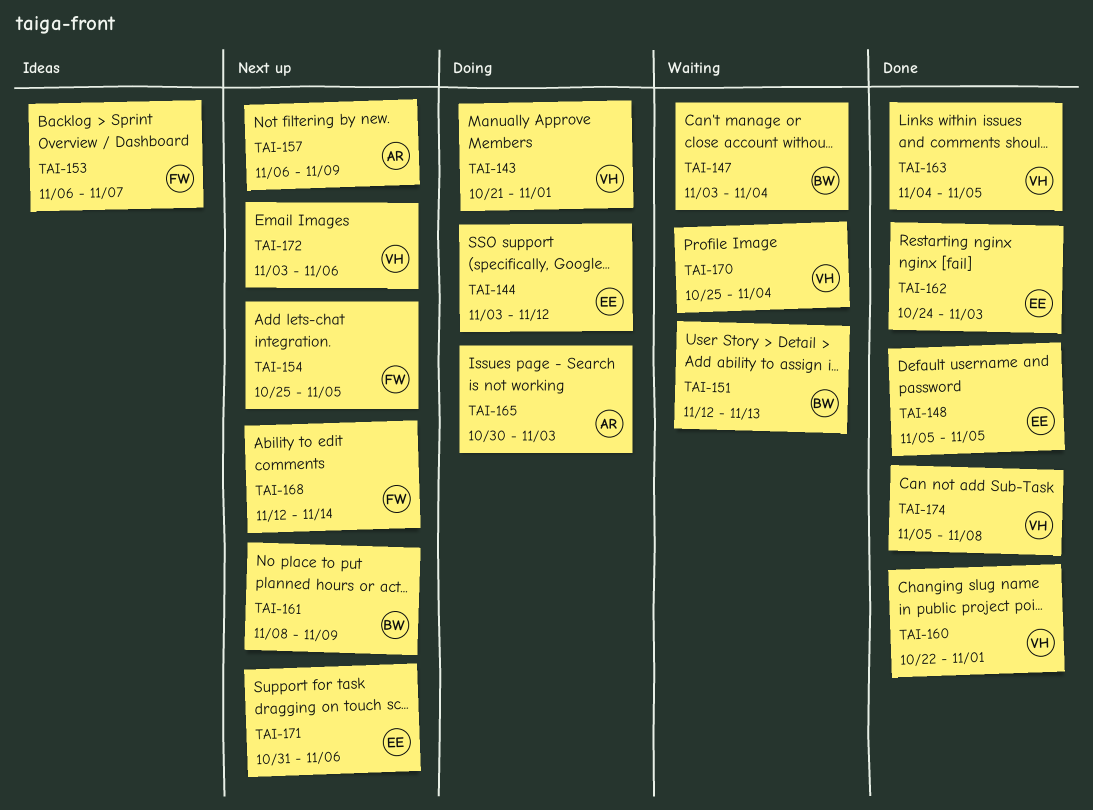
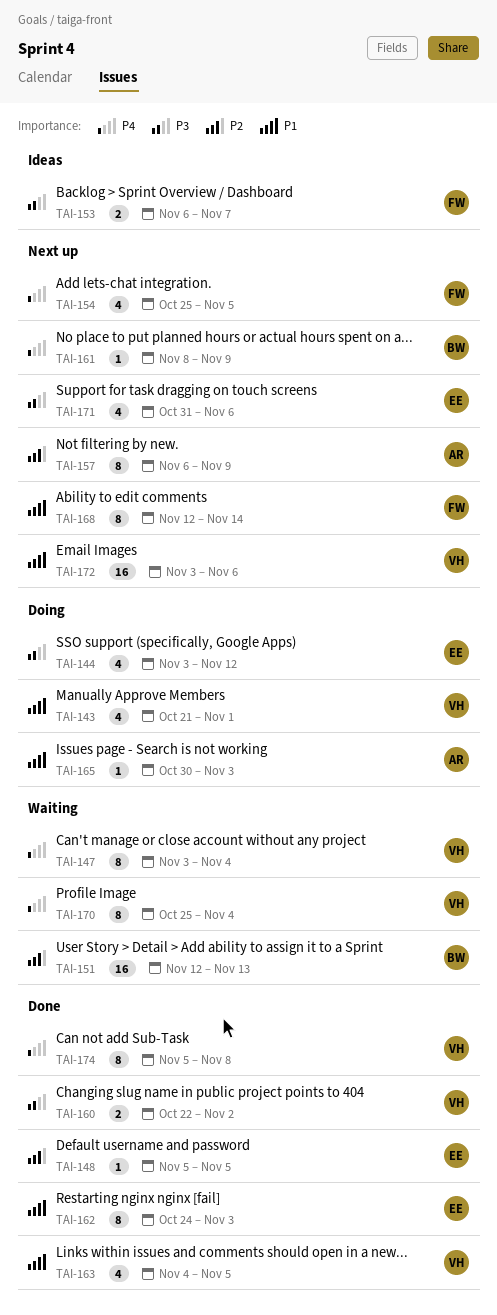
TAI-147, owner: BW -> VH
TAI-160, due: Nov 1 -> Nov 2

